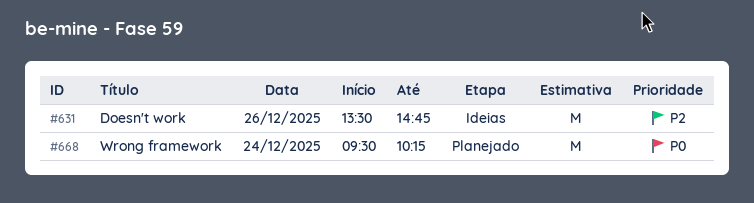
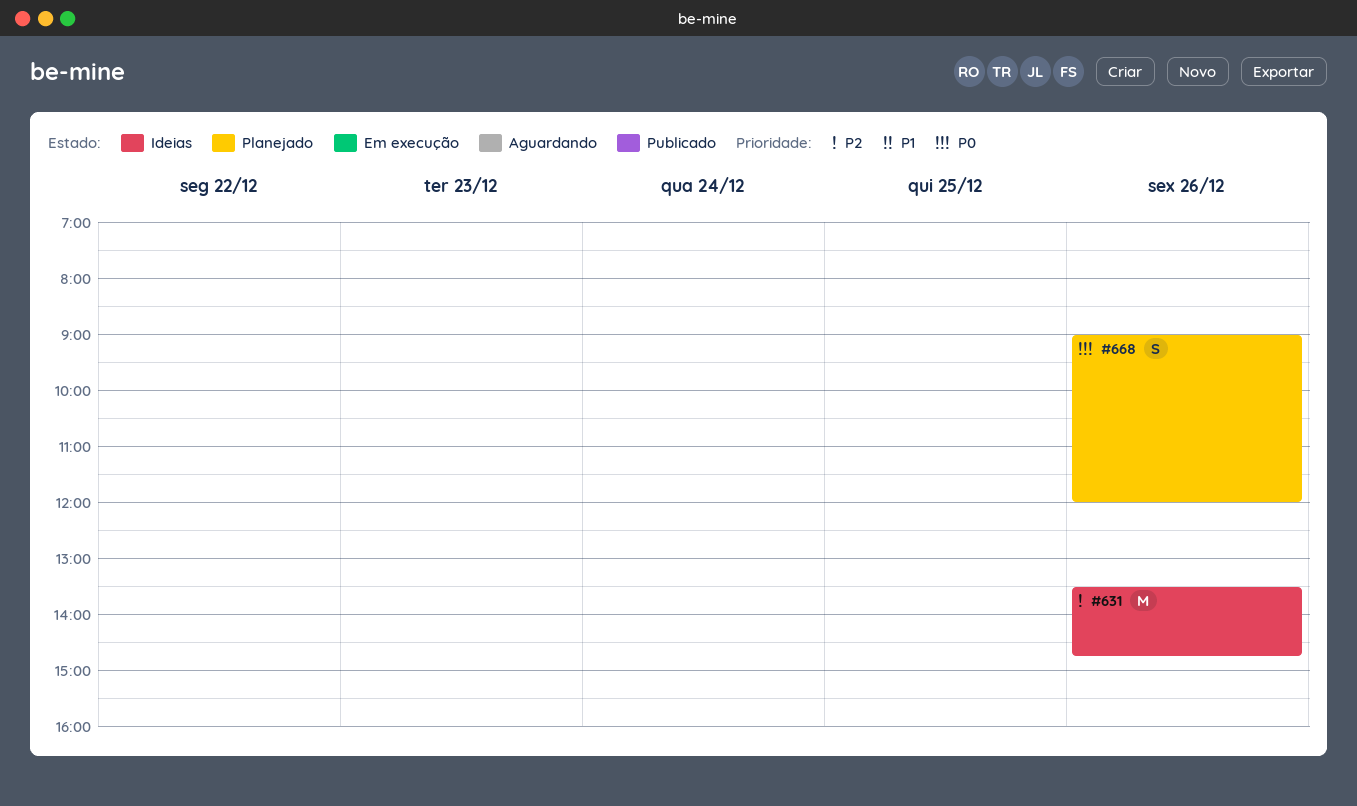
#668, estimate: M -> S
#668, day: Dec 24 -> Dec 26
#668, begins: 09:30 -> 09:00
#668, ends: 10:15 -> 12:00

